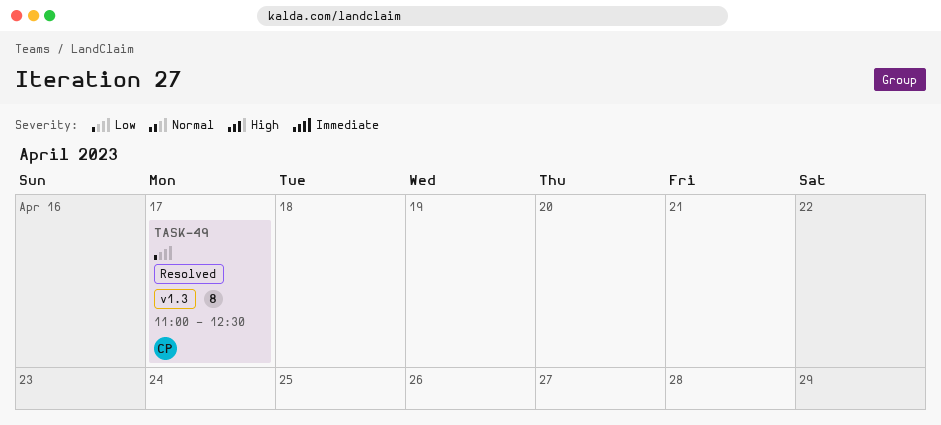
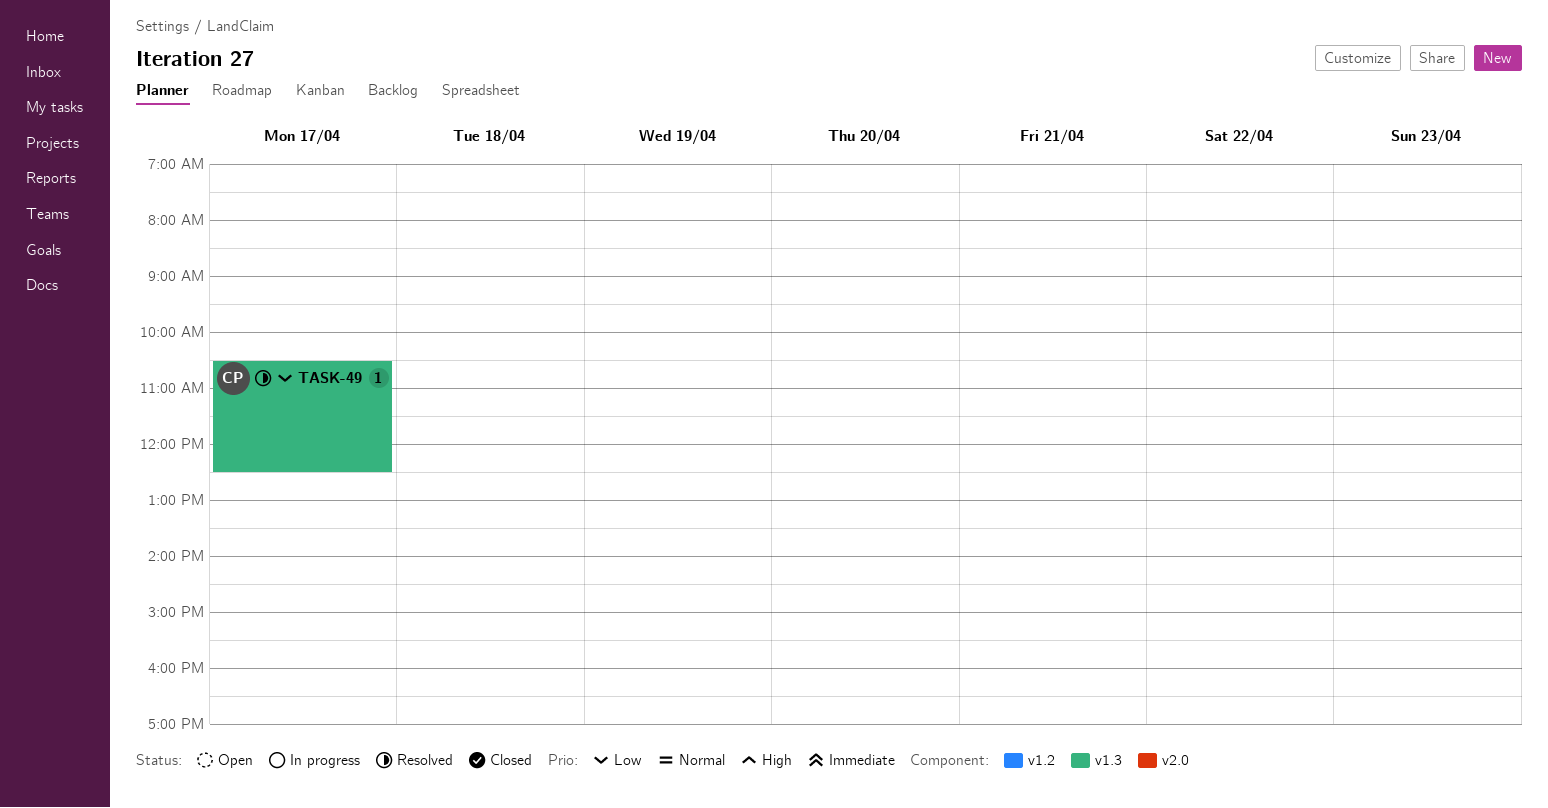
TASK-49, estimate: 8 -> 1
TASK-49, begins: 11:00 -> 10:30

